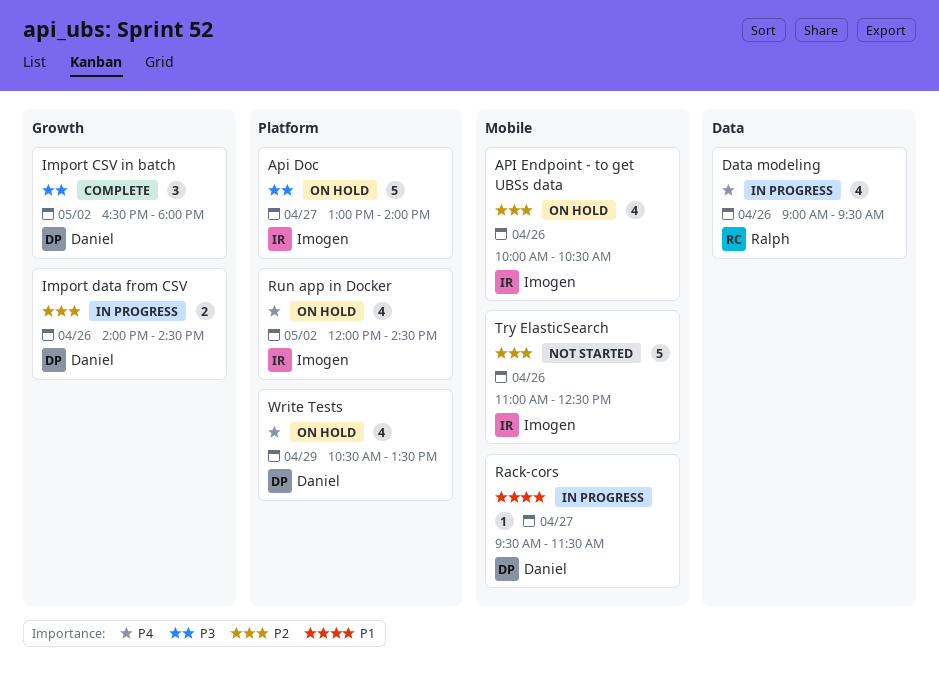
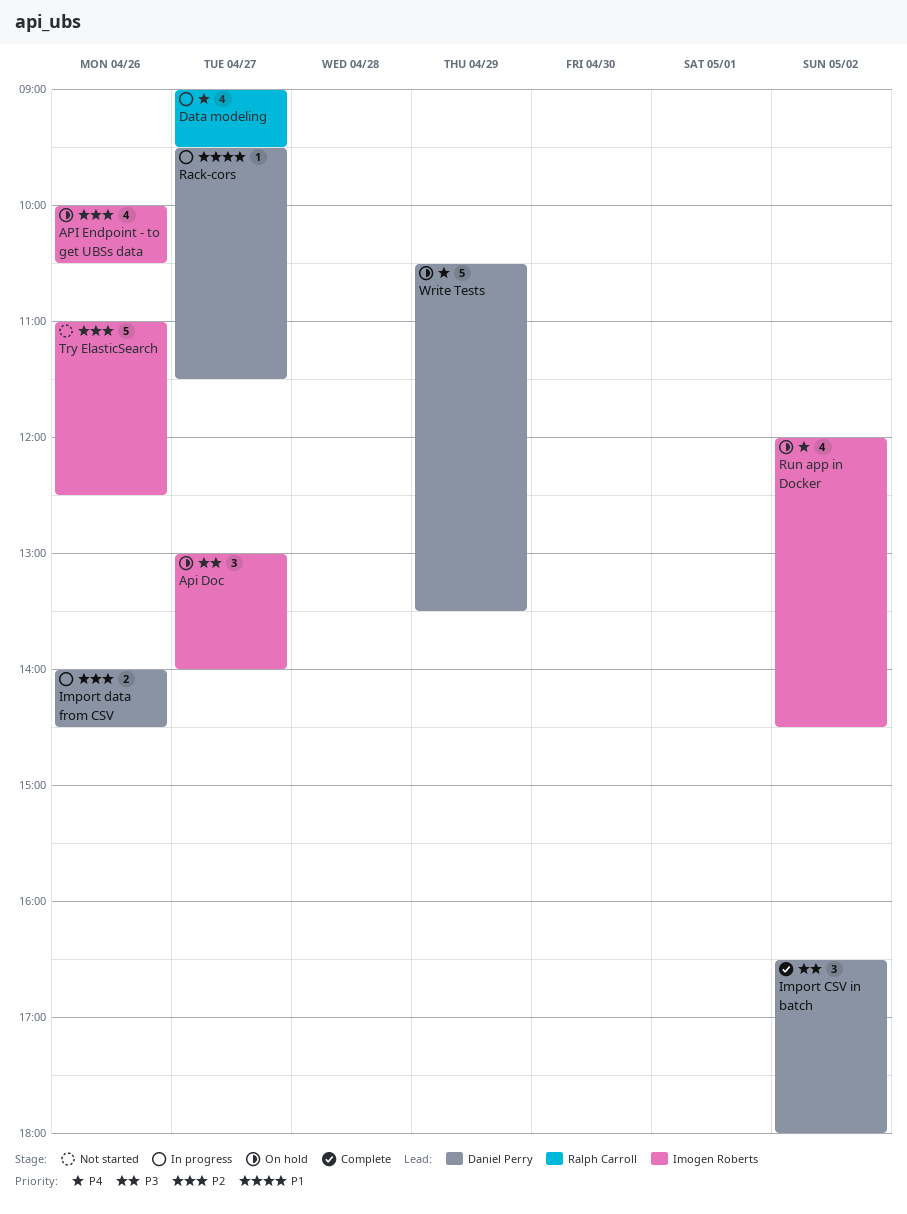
Api Doc, estimate: 5 -> 3
Data modeling, day: Apr 26 -> Apr 27
Write Tests, estimate: 4 -> 5

